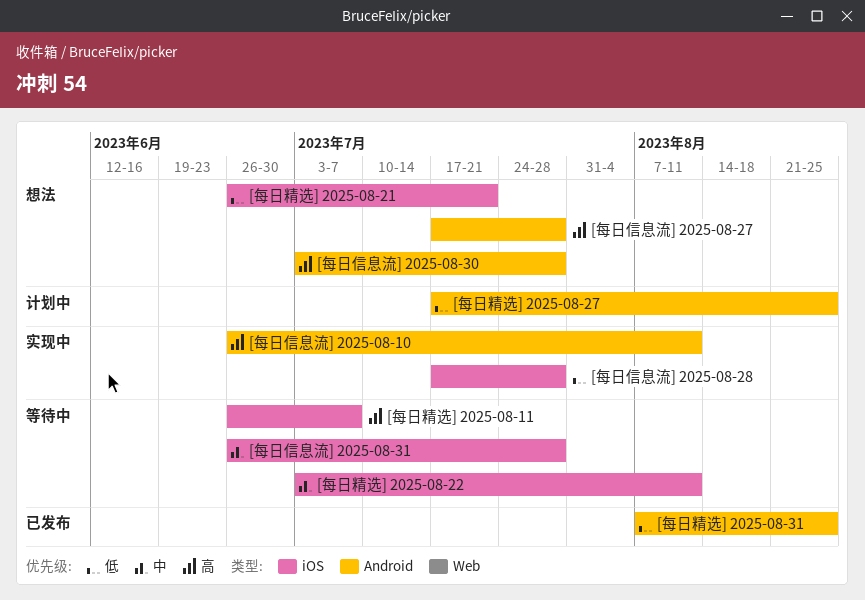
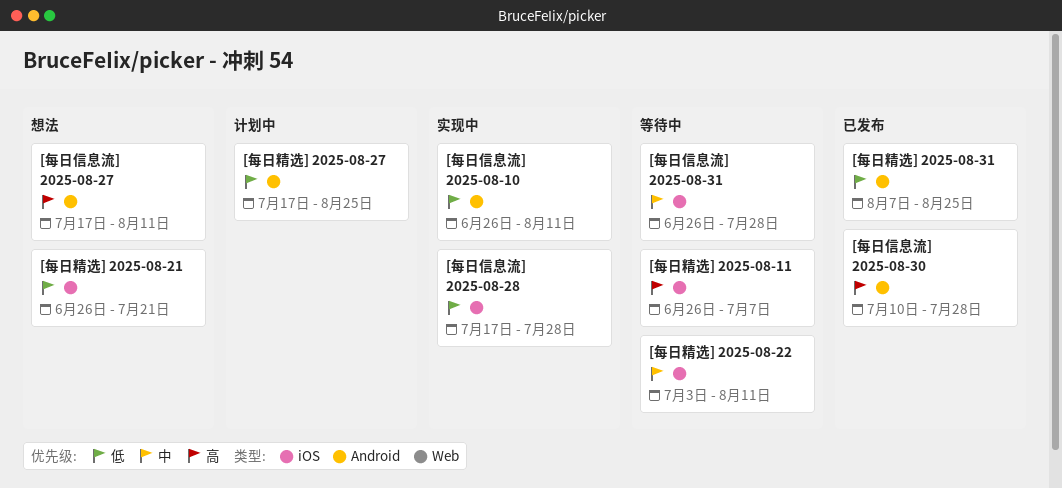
[每日信息流] 2025-08-10, priority: 高 -> 低
[每日信息流] 2025-08-27, due: Jul 28 -> Aug 11
[每日信息流] 2025-08-30, status: 想法 -> 已发布
[每日信息流] 2025-08-30, start: Jul 3 -> Jul 10

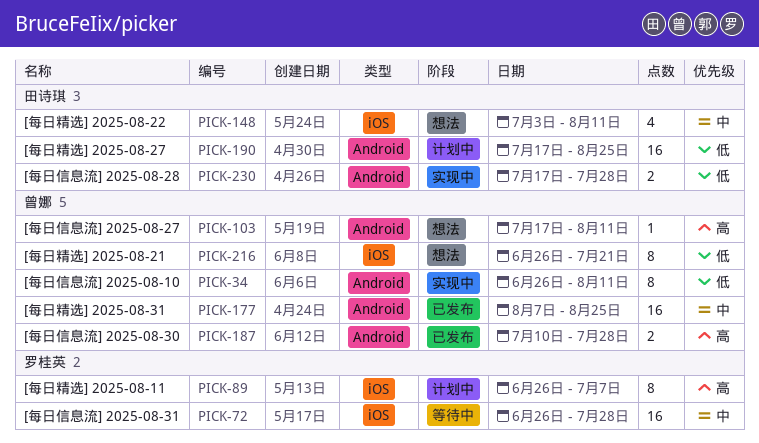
[每日信息流] 2025-08-28, label: iOS -> Android
[每日精选] 2025-08-11, status: 等待中 -> 计划中
[每日精选] 2025-08-22, status: 等待中 -> 想法
[每日精选] 2025-08-31, priority: 低 -> 中

